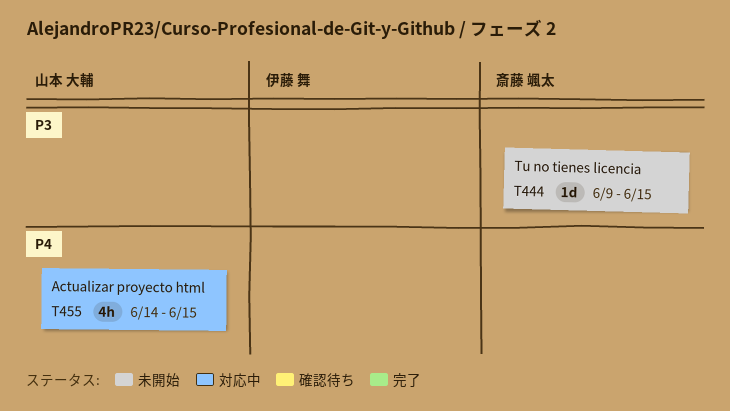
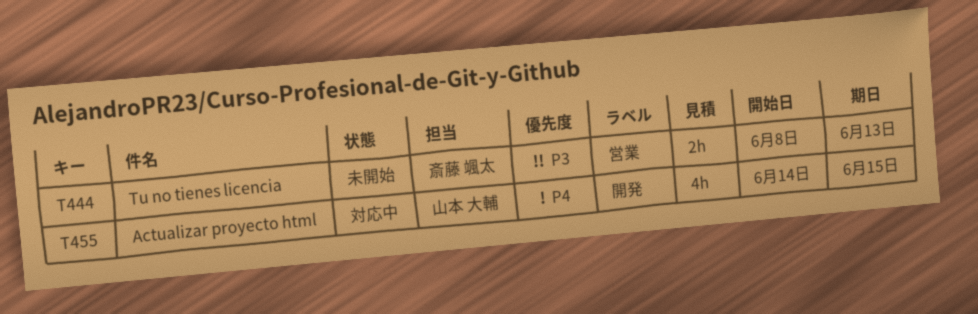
T444, estimate: 1d -> 2h
T444, start: Jun 9 -> Jun 8
T444, due: Jun 15 -> Jun 13

